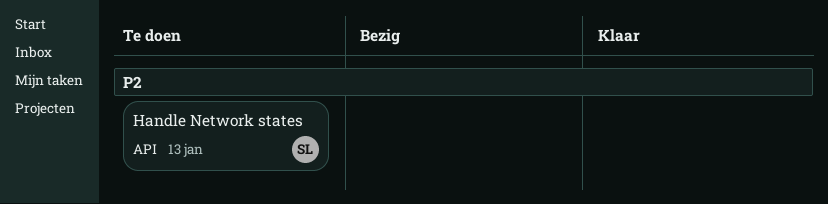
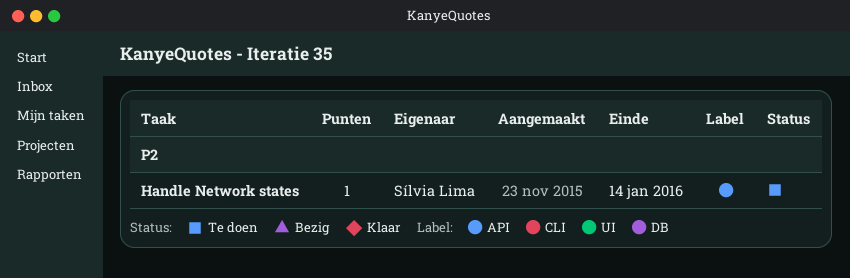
Handle Network states, due: Jan 13 -> Jan 14

